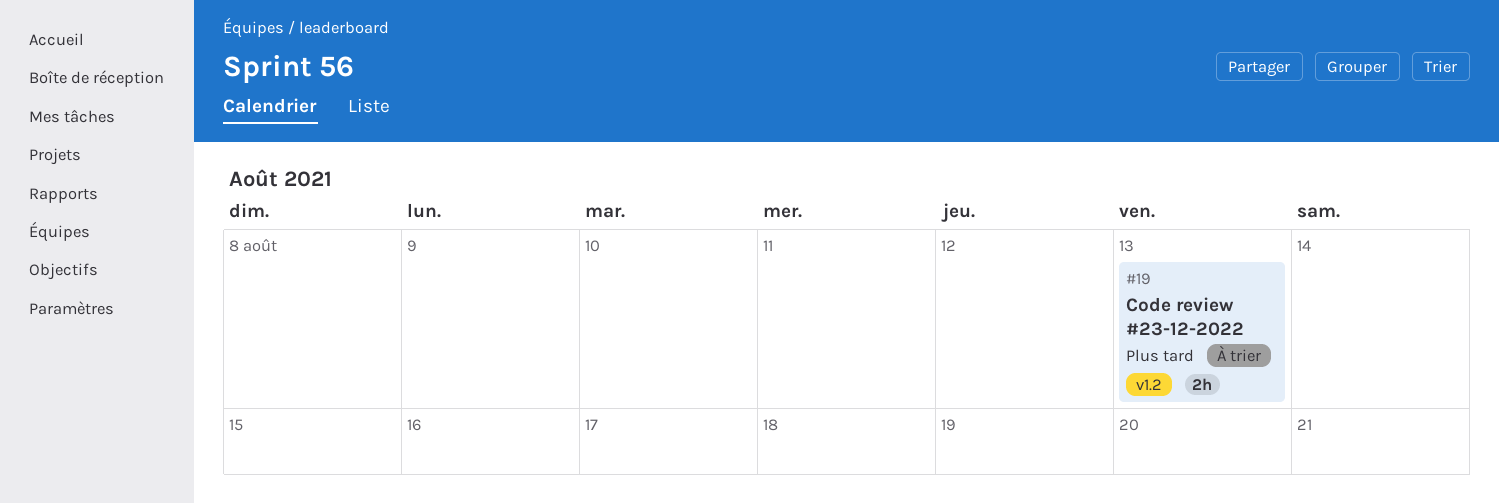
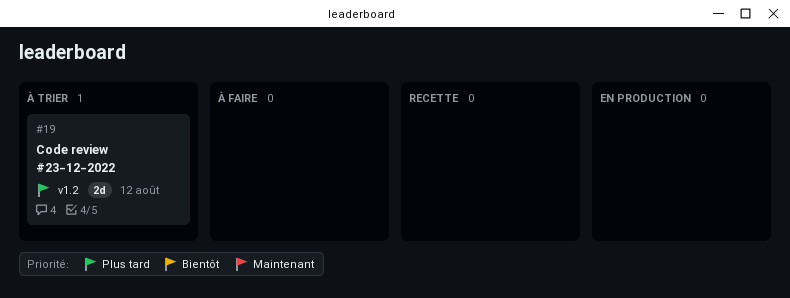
#19, estimate: 2h -> 2d
#19, due: Aug 13 -> Aug 12

